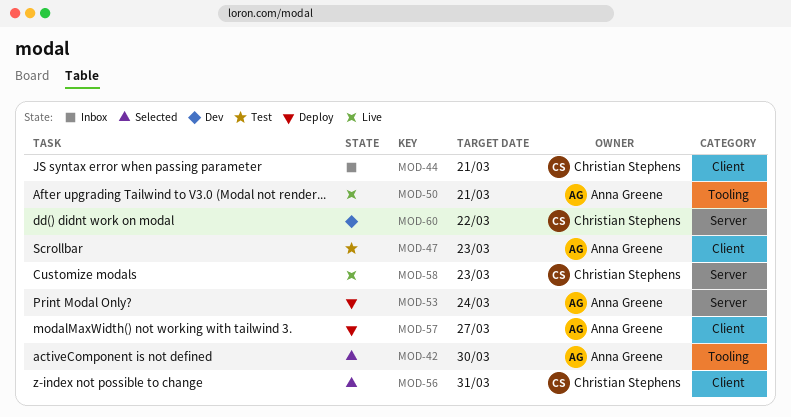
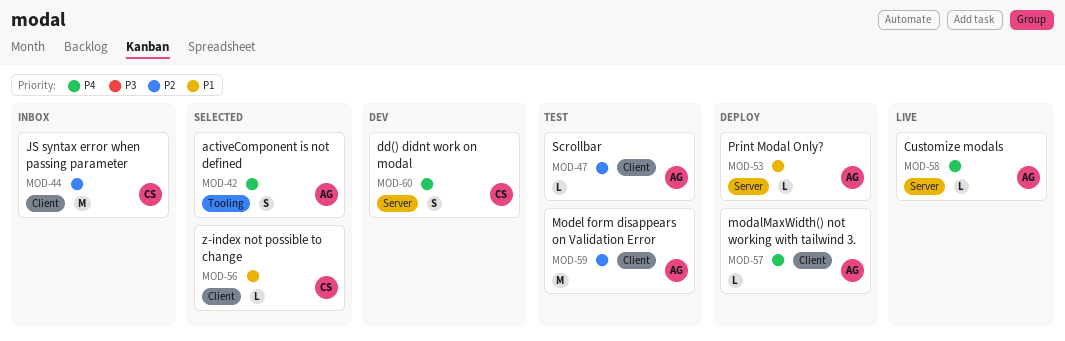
MOD-50: present -> none
MOD-58, owner: Christian Stephens -> Anna Greene
MOD-59: none -> present

